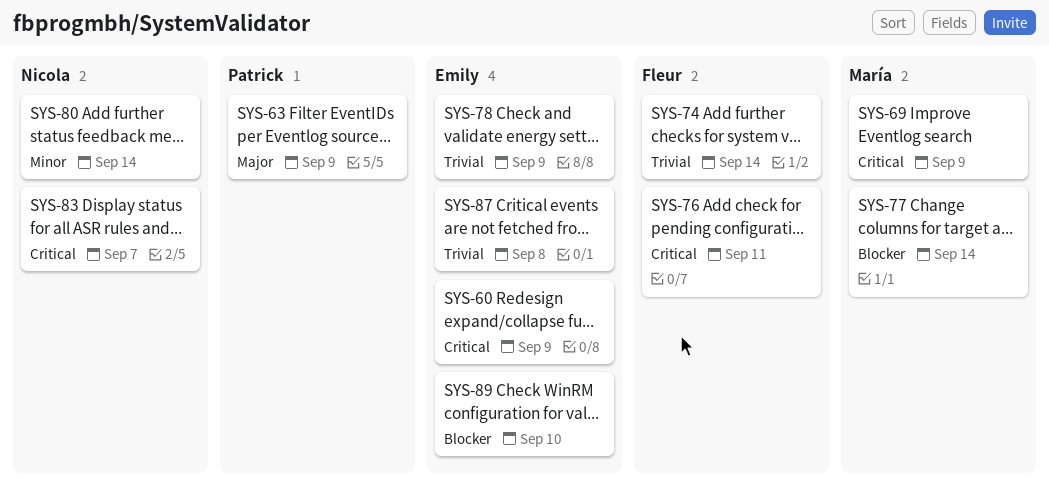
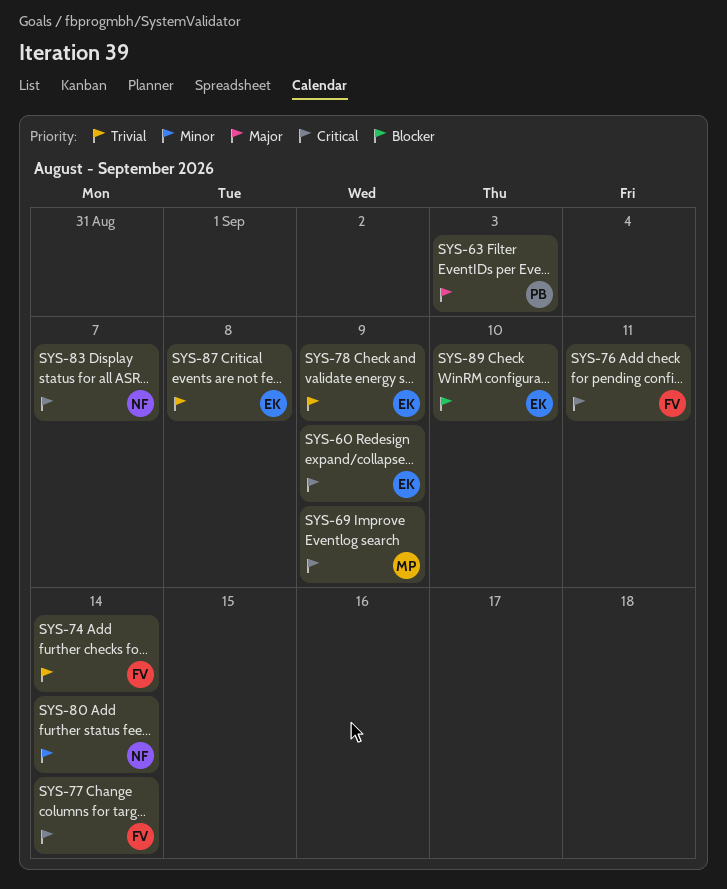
SYS-63, due: Sep 9 -> Sep 3
SYS-77, owner: María -> Fleur
SYS-77, priority: Blocker -> Critical

